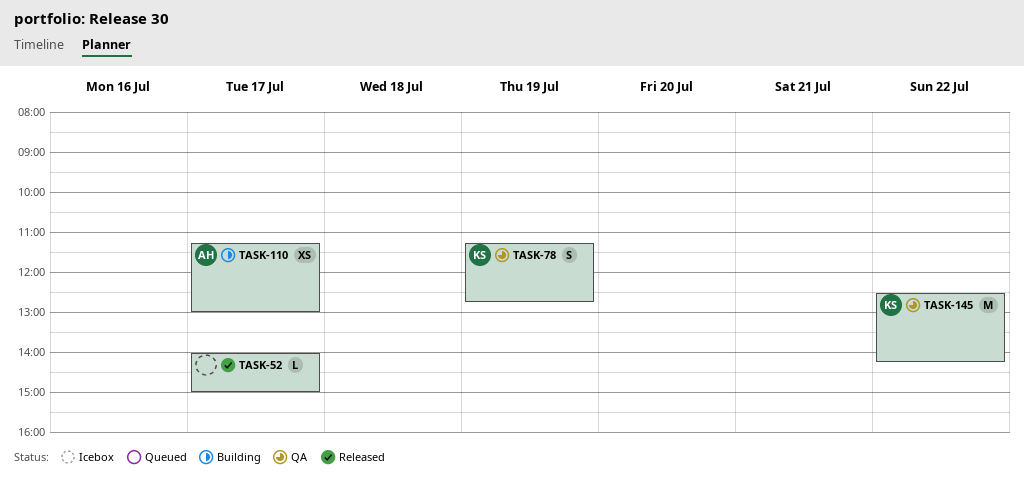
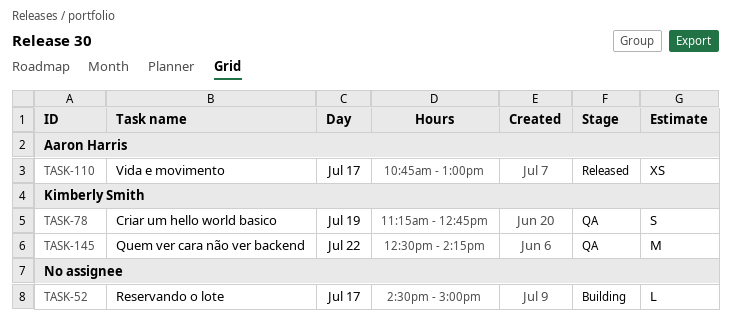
TASK-52, status: Released -> Building
TASK-52, begins: 14:00 -> 14:30
TASK-110, status: Building -> Released
TASK-110, begins: 11:15 -> 10:45

